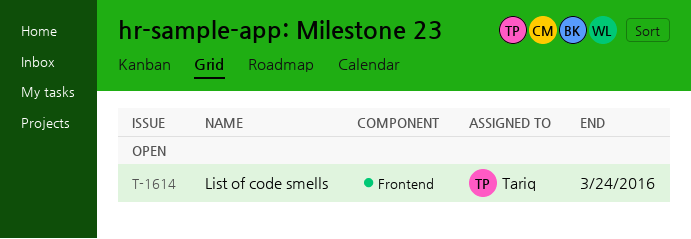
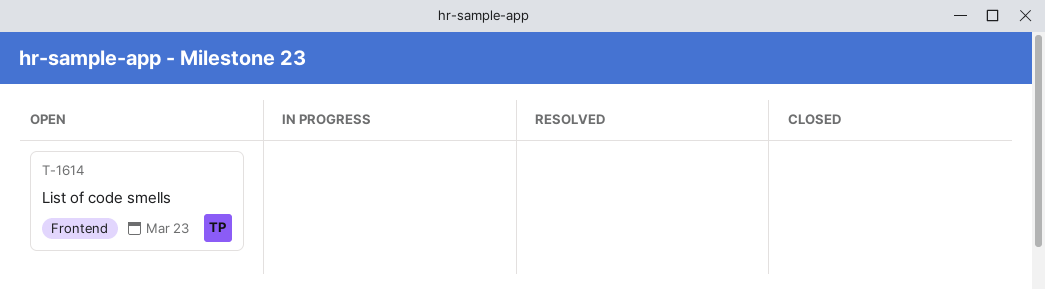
T-1614, due: Mar 24 -> Mar 23

